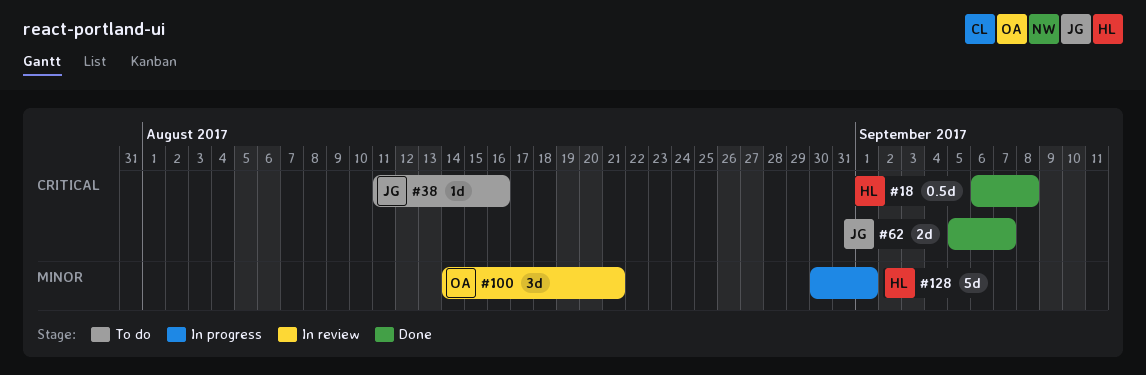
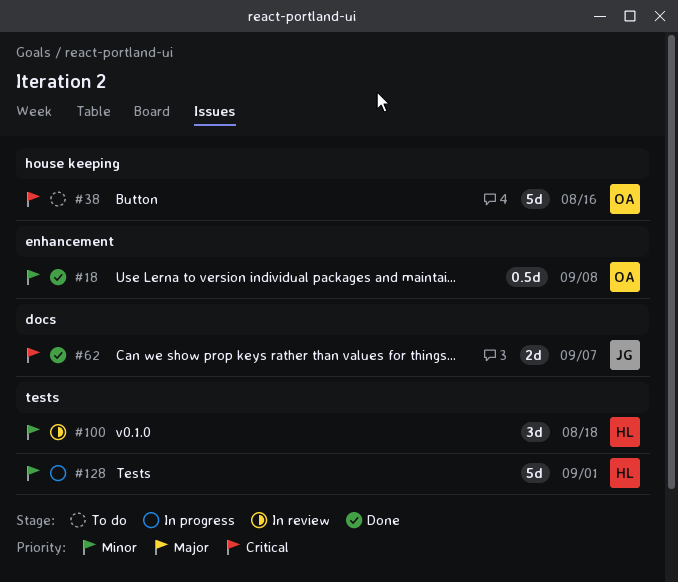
#18, owner: HL -> OA
#18, priority: Critical -> Minor
#38, owner: JG -> OA
#38, estimate: 1d -> 5d
#100, owner: OA -> HL
#100, due: Aug 21 -> Aug 18

